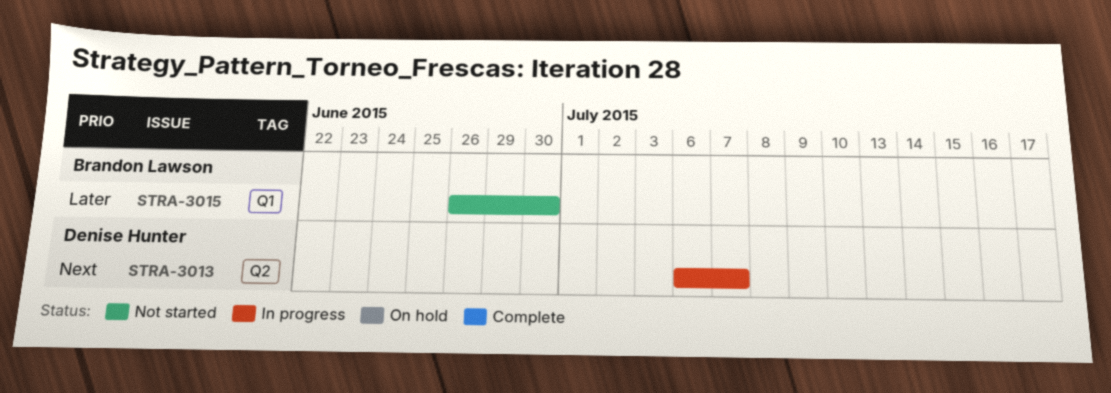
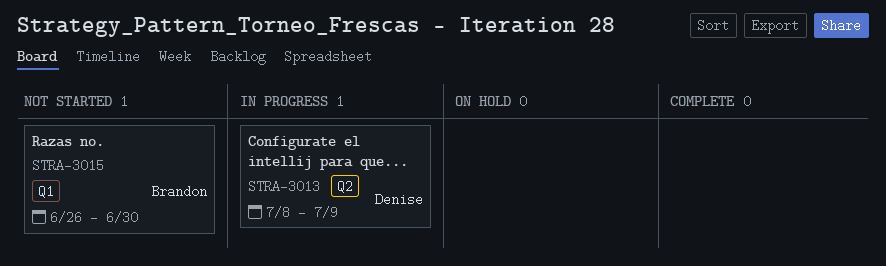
STRA-3013, start: Jul 6 -> Jul 8
STRA-3013, due: Jul 7 -> Jul 9

